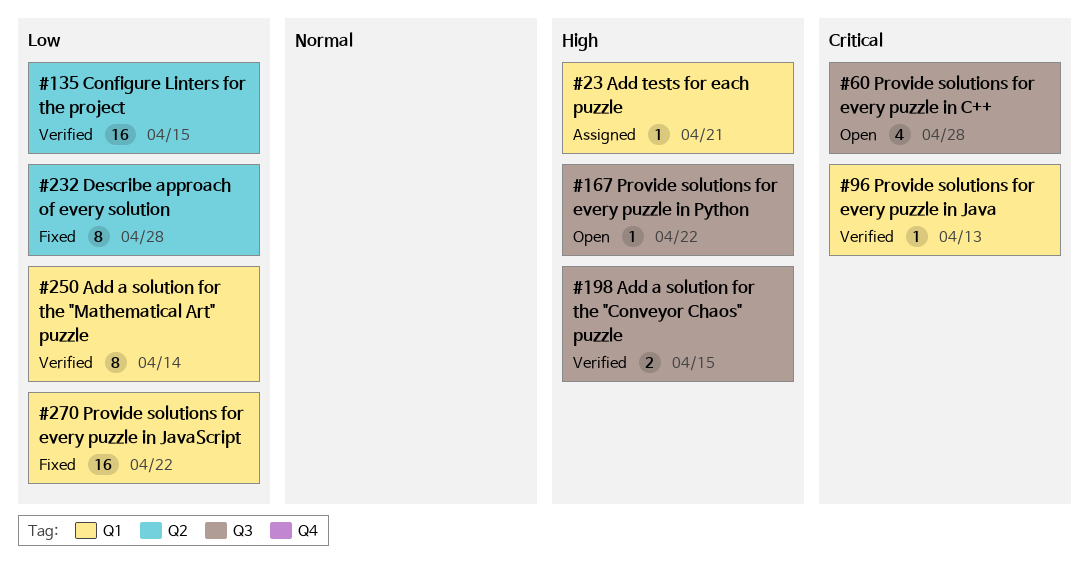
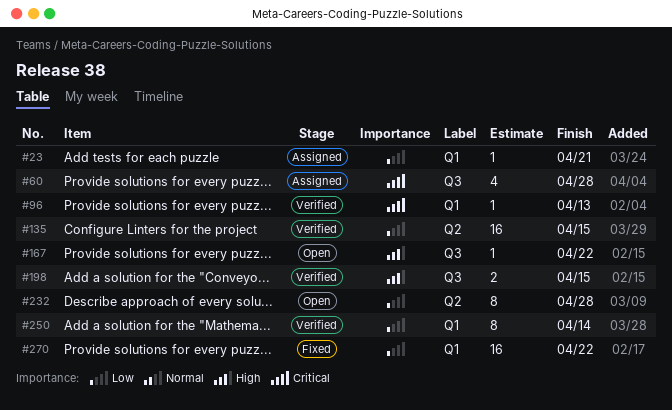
#23, priority: High -> Low
#60, status: Open -> Assigned
#232, status: Fixed -> Open

